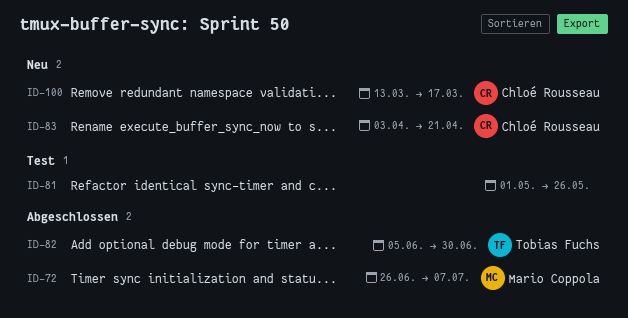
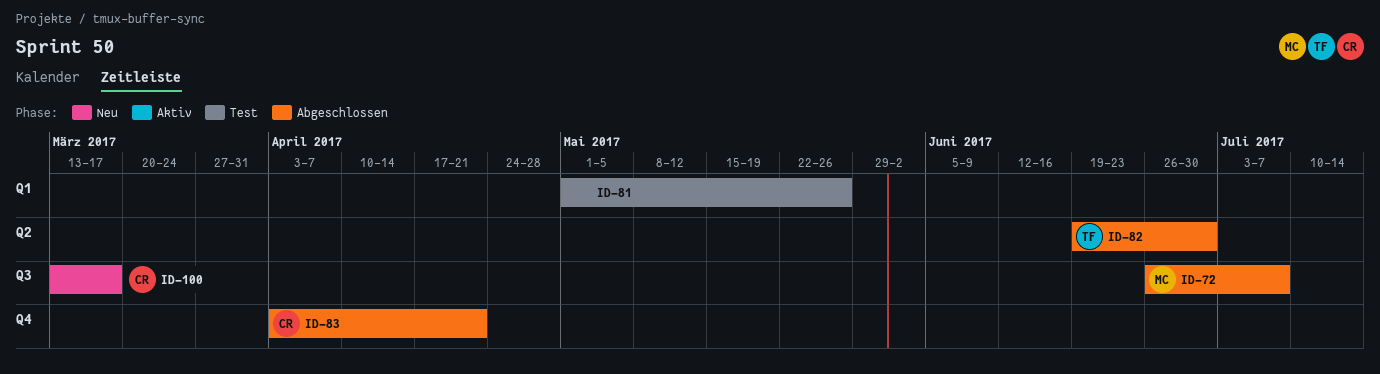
ID-82, start: Jun 5 -> Jun 19
ID-83, status: Neu -> Abgeschlossen

